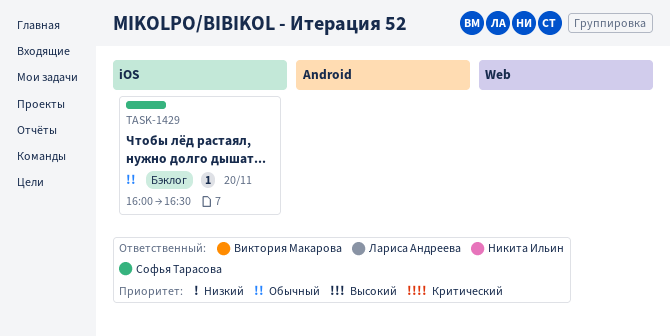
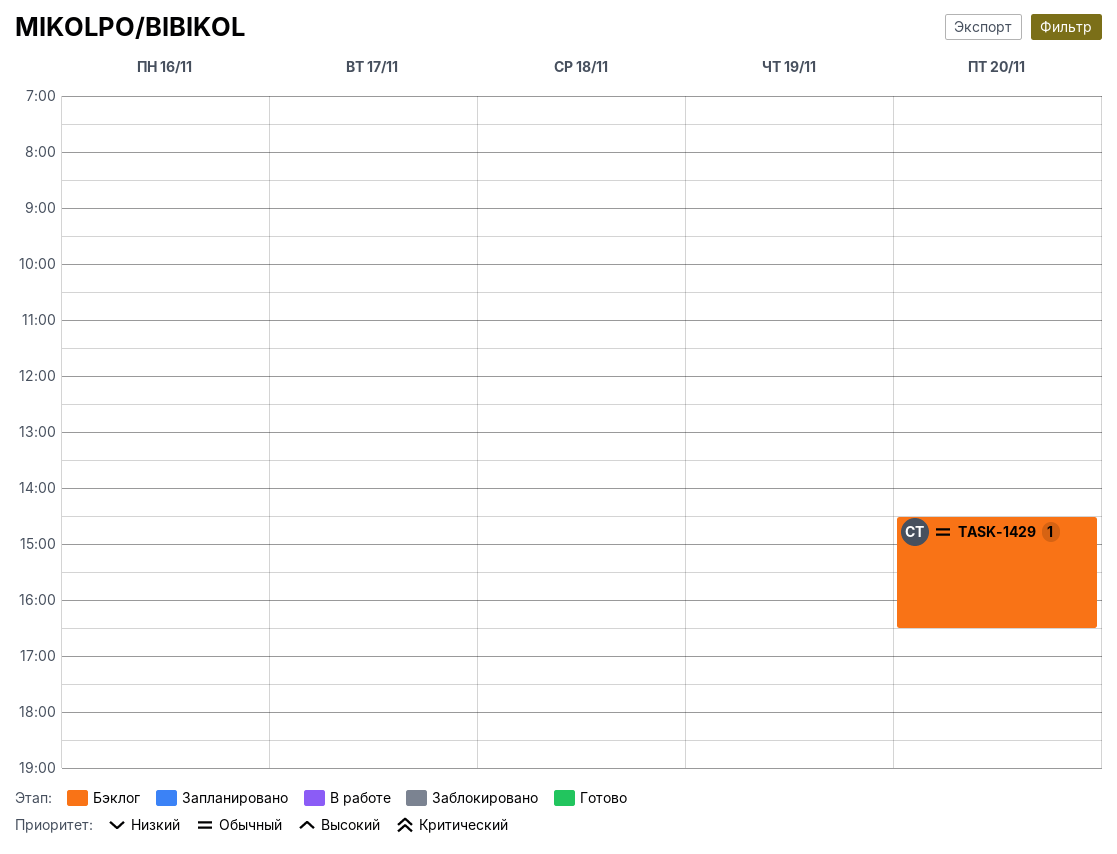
TASK-1429, begins: 16:00 -> 14:30

